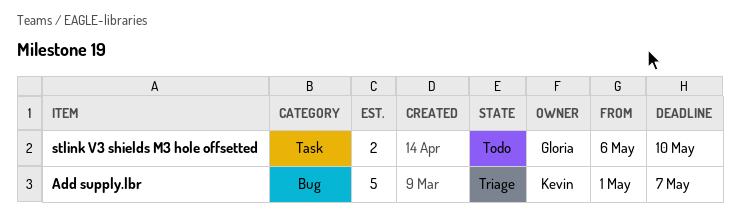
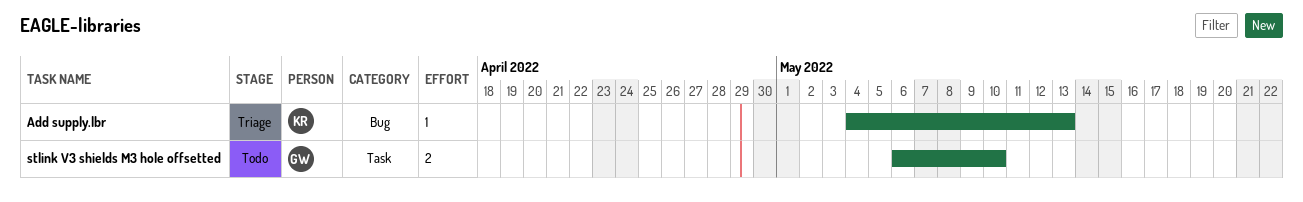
Add supply.lbr, estimate: 5 -> 1
Add supply.lbr, start: May 1 -> May 4
Add supply.lbr, due: May 7 -> May 13

